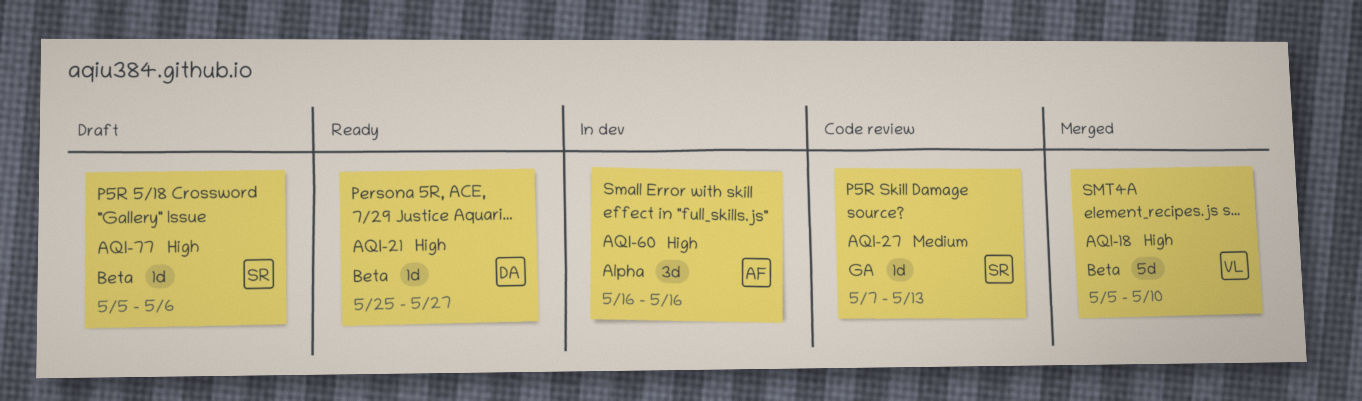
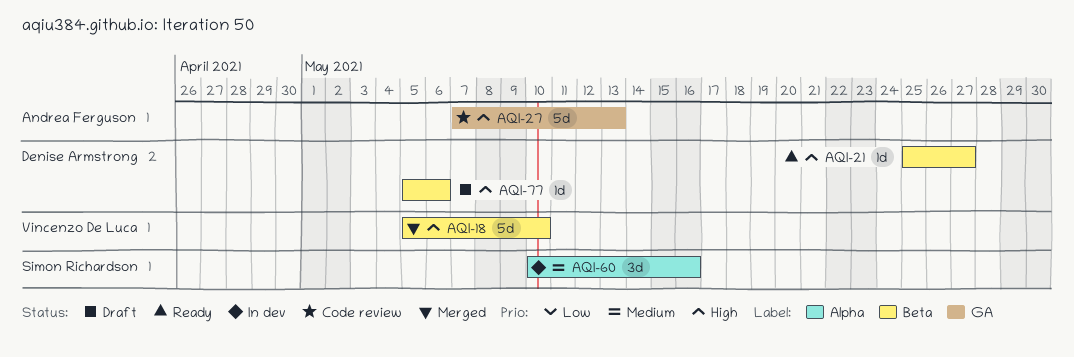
AQI-27, owner: Simon Richardson -> Andrea Ferguson
AQI-27, priority: Medium -> High
AQI-27, estimate: 1d -> 5d
AQI-60, owner: Andrea Ferguson -> Simon Richardson
AQI-60, priority: High -> Medium
AQI-60, start: May 16 -> May 10
AQI-77, owner: Simon Richardson -> Denise Armstrong

